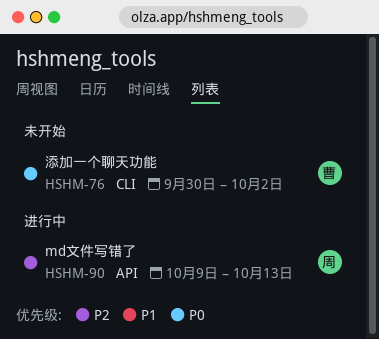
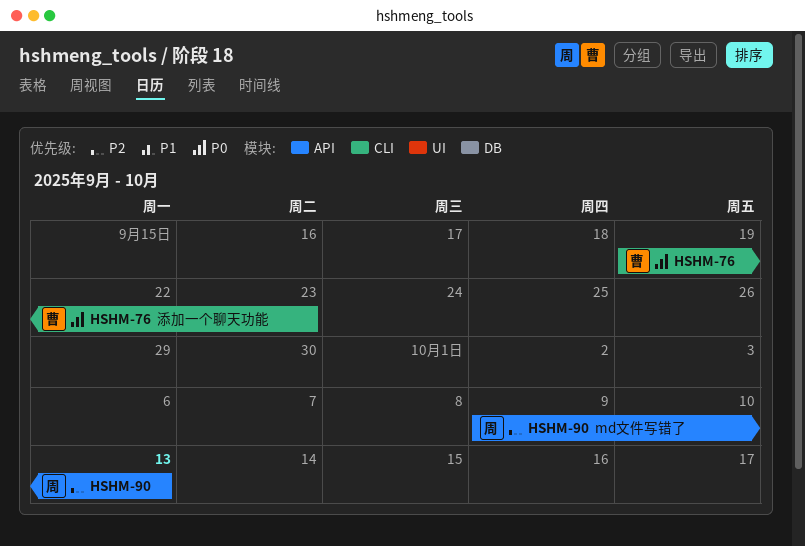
HSHM-76, start: Sep 30 -> Sep 19
HSHM-76, due: Oct 2 -> Sep 23

